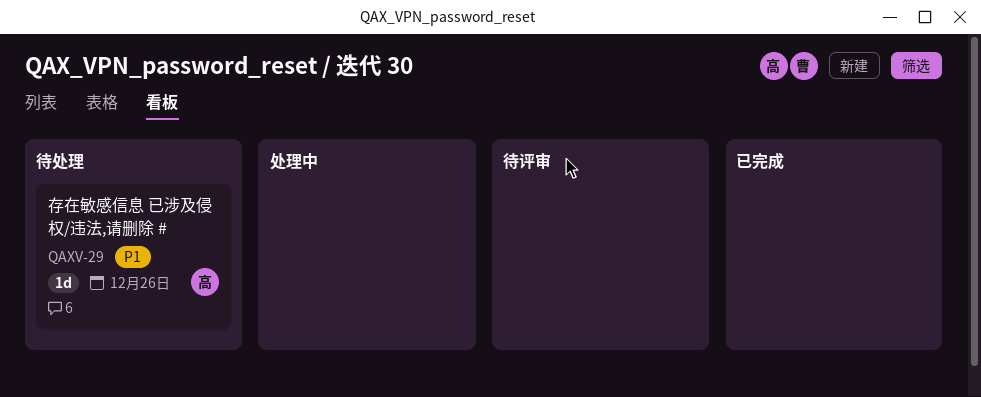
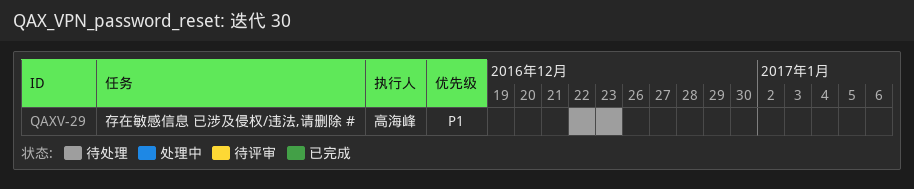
QAXV-29, due: Dec 26 -> Dec 23

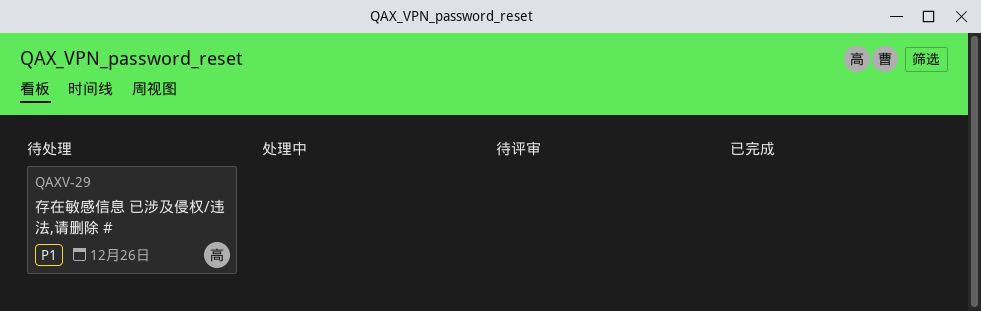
QAXV-29, due: Dec 23 -> Dec 26

